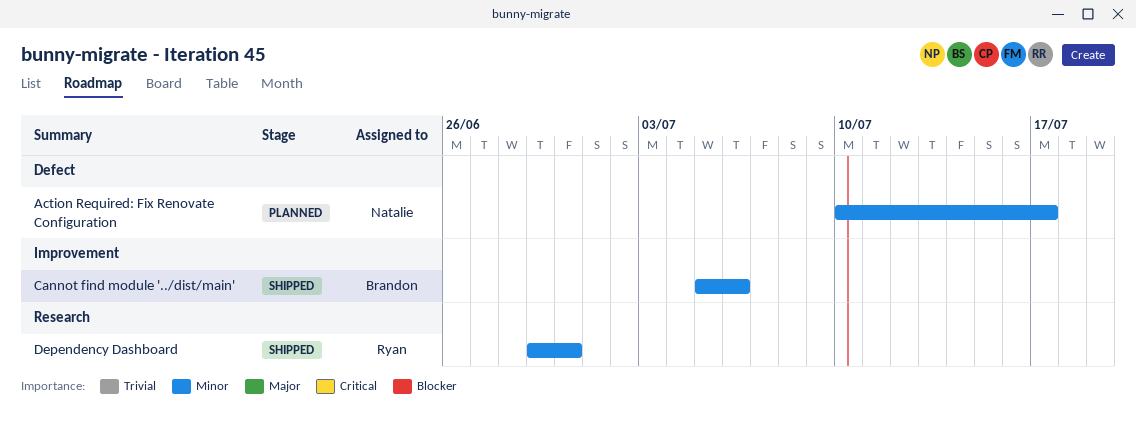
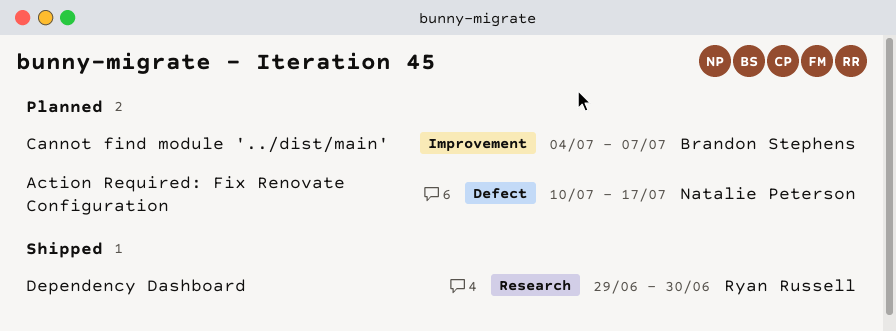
Cannot find module '../dist/main', status: Shipped -> Planned
Cannot find module '../dist/main', start: Jul 5 -> Jul 4
Cannot find module '../dist/main', due: Jul 6 -> Jul 7

